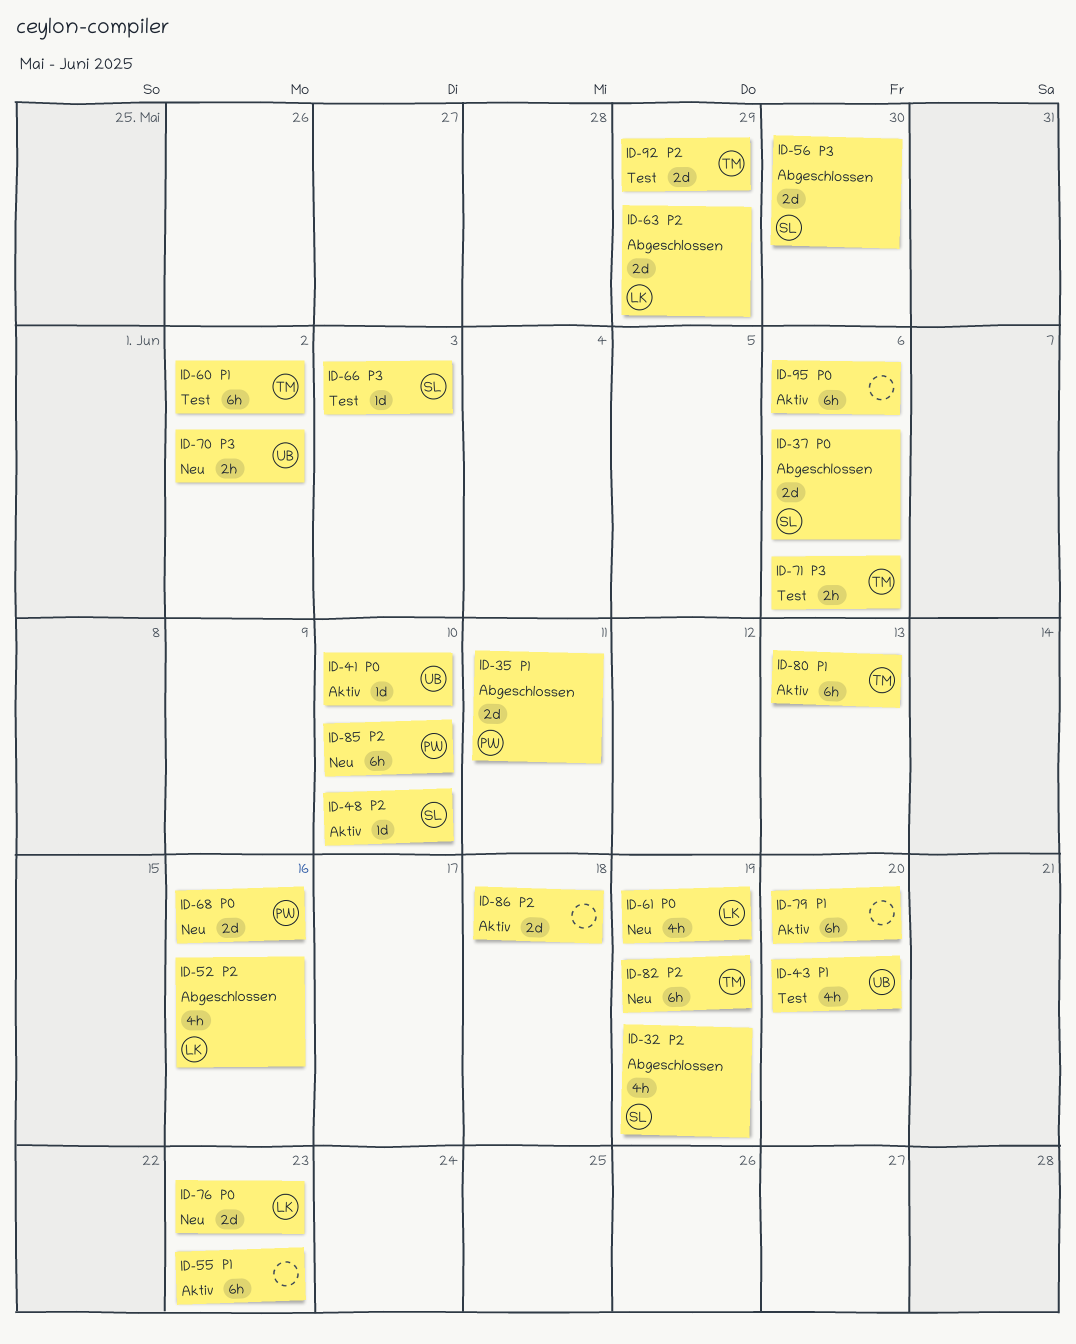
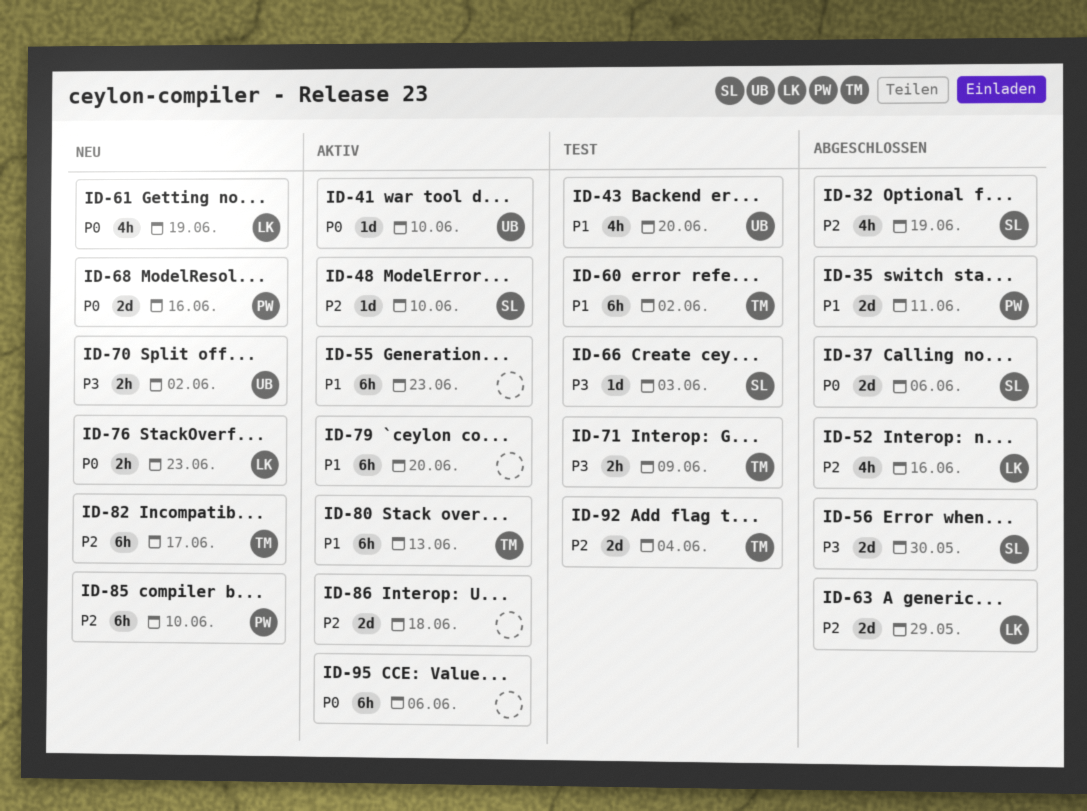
ID-71, due: Jun 6 -> Jun 9
ID-76, estimate: 2d -> 2h
ID-82, due: Jun 19 -> Jun 17
ID-92, due: May 29 -> Jun 4

